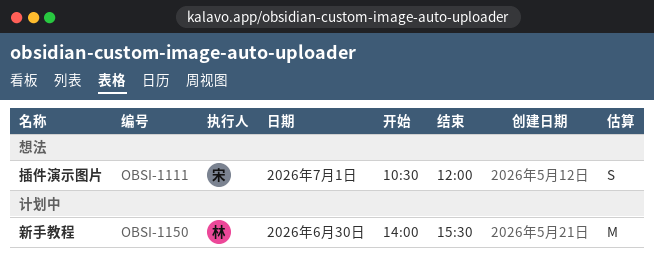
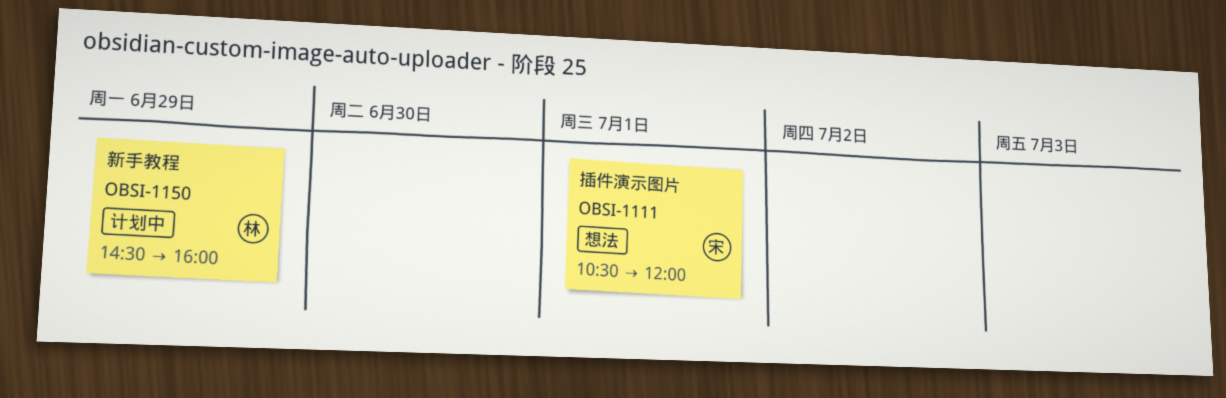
OBSI-1150, day: Jun 30 -> Jun 29
OBSI-1150, begins: 14:00 -> 14:30
OBSI-1150, ends: 15:30 -> 16:00

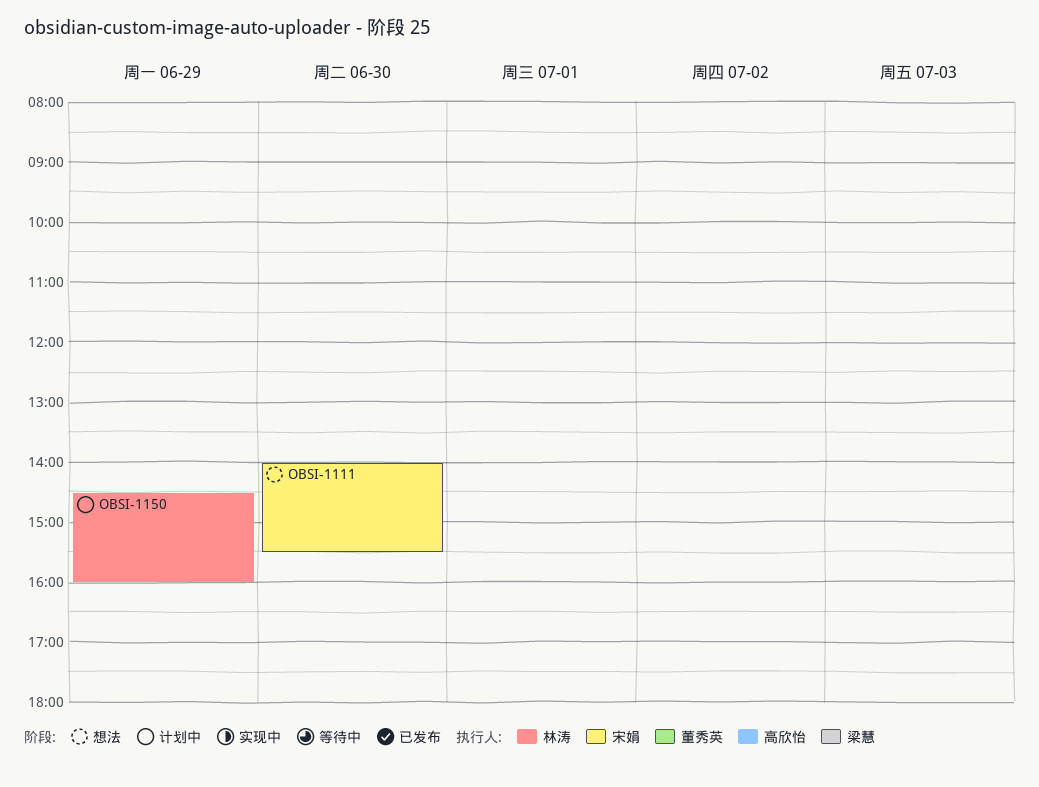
OBSI-1111, day: Jul 1 -> Jun 30
OBSI-1111, begins: 10:30 -> 14:00
OBSI-1111, ends: 12:00 -> 15:30

